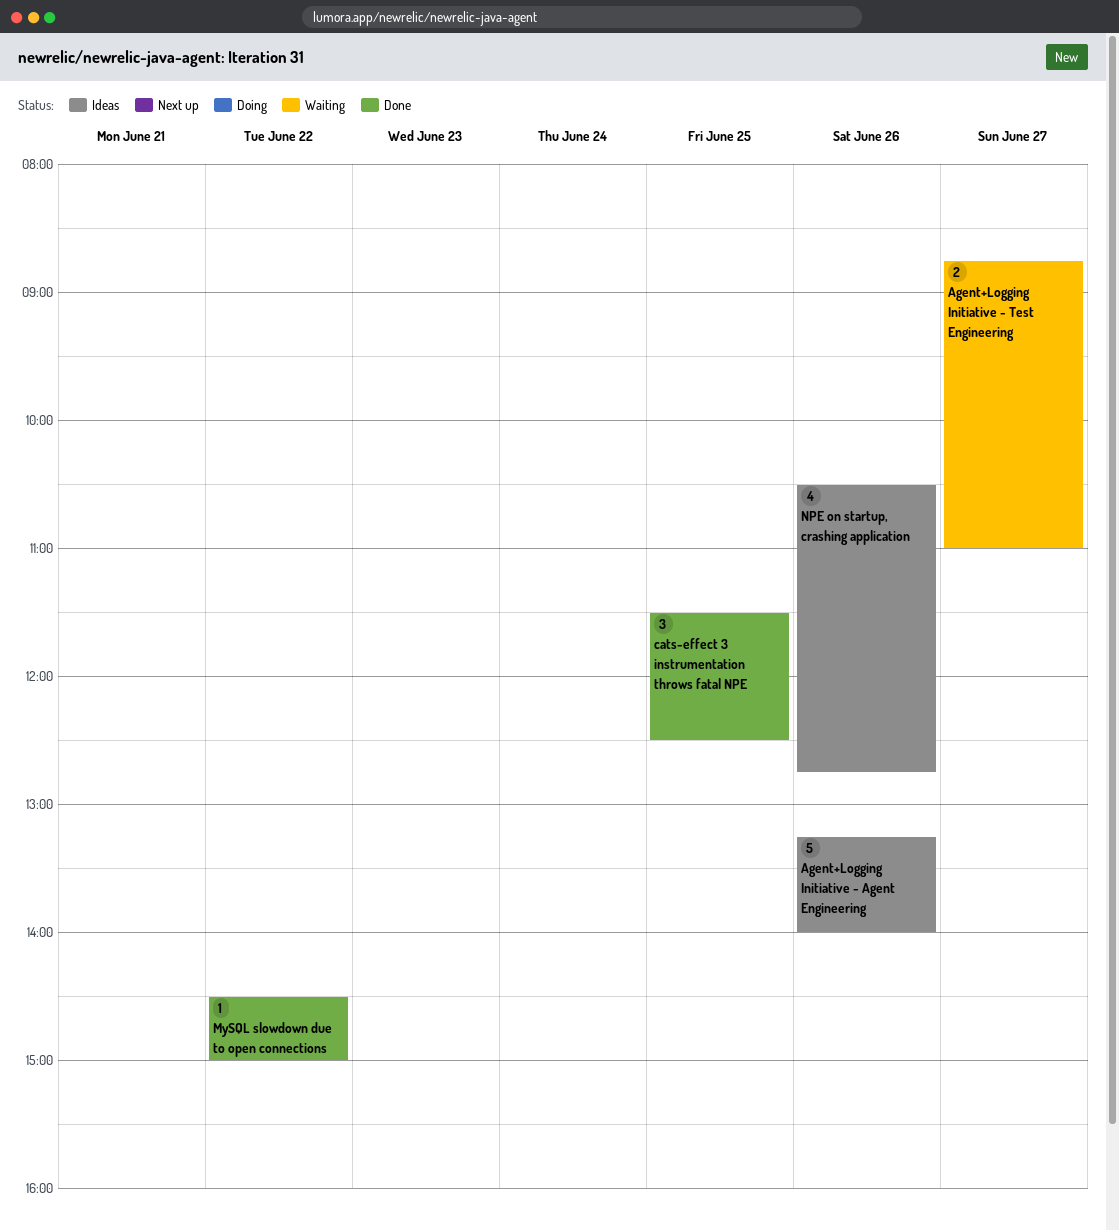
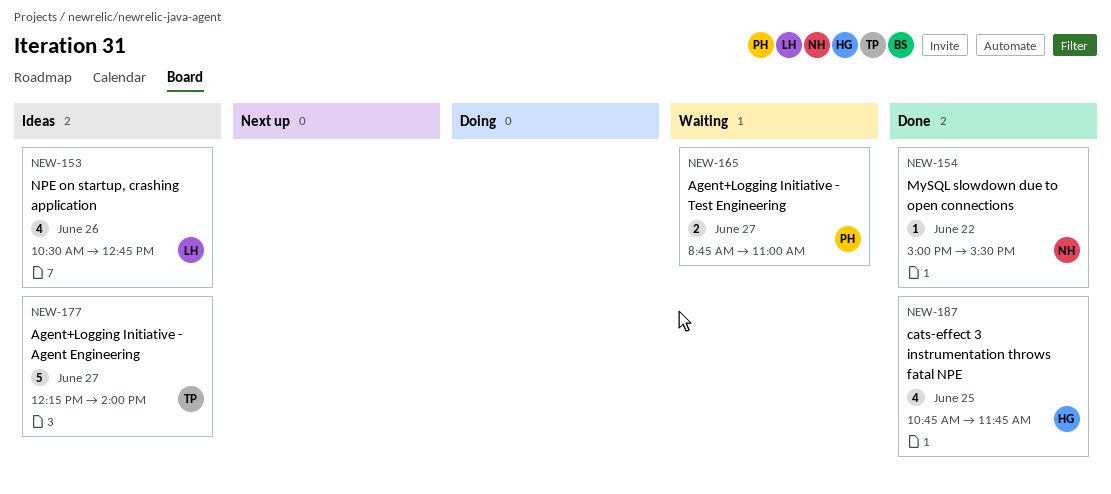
Agent+Logging Initiative - Agent Engineering, day: Jun 26 -> Jun 27
Agent+Logging Initiative - Agent Engineering, begins: 13:15 -> 12:15
cats-effect 3 instrumentation throws fatal NPE, estimate: 3 -> 4
cats-effect 3 instrumentation throws fatal NPE, begins: 11:30 -> 10:45
cats-effect 3 instrumentation throws fatal NPE, ends: 12:30 -> 11:45
MySQL slowdown due to open connections, begins: 14:30 -> 15:00
MySQL slowdown due to open connections, ends: 15:00 -> 15:30

